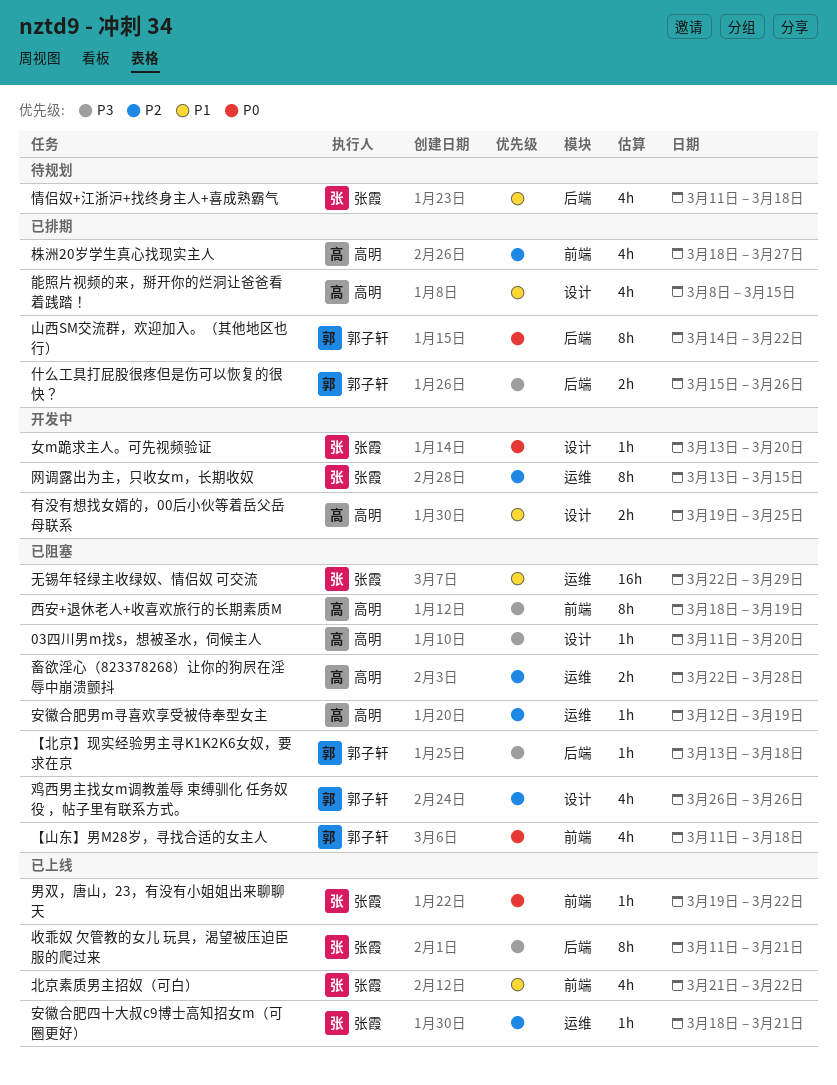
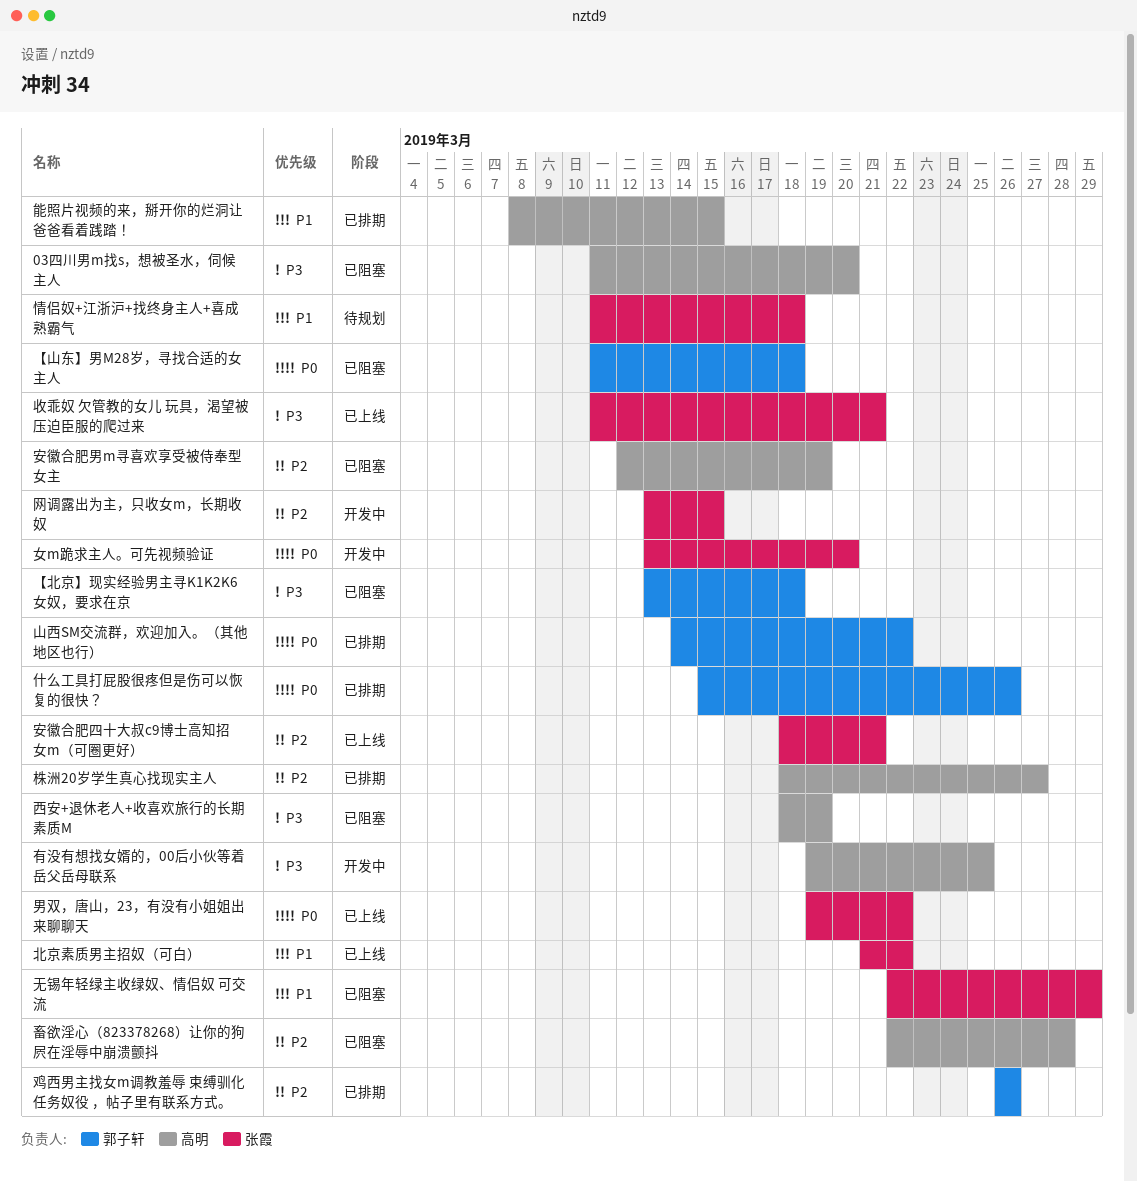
什么工具打屁股很疼但是伤可以恢复的很快？, priority: P3 -> P0
有没有想找女婿的，00后小伙等着岳父岳母联系, priority: P1 -> P3
鸡西男主找女m调教羞辱 束缚驯化 任务奴役 ，帖子里有联系方式。, status: 已阻塞 -> 已排期

